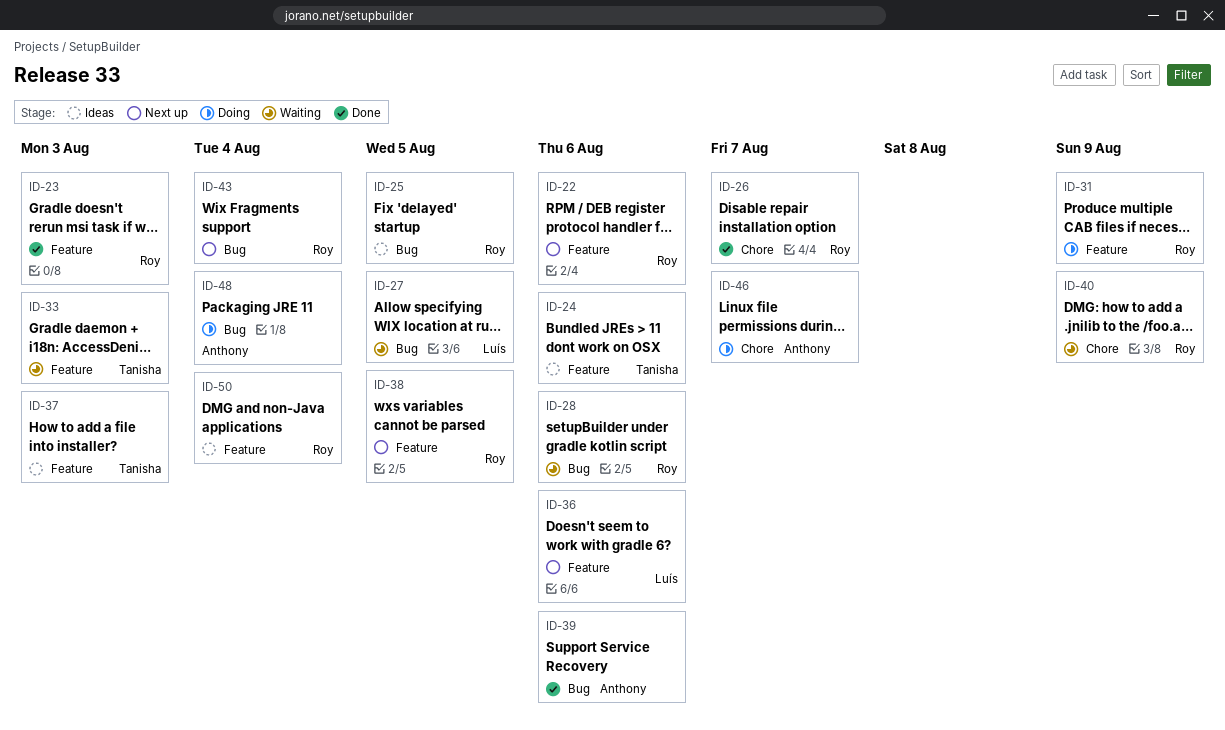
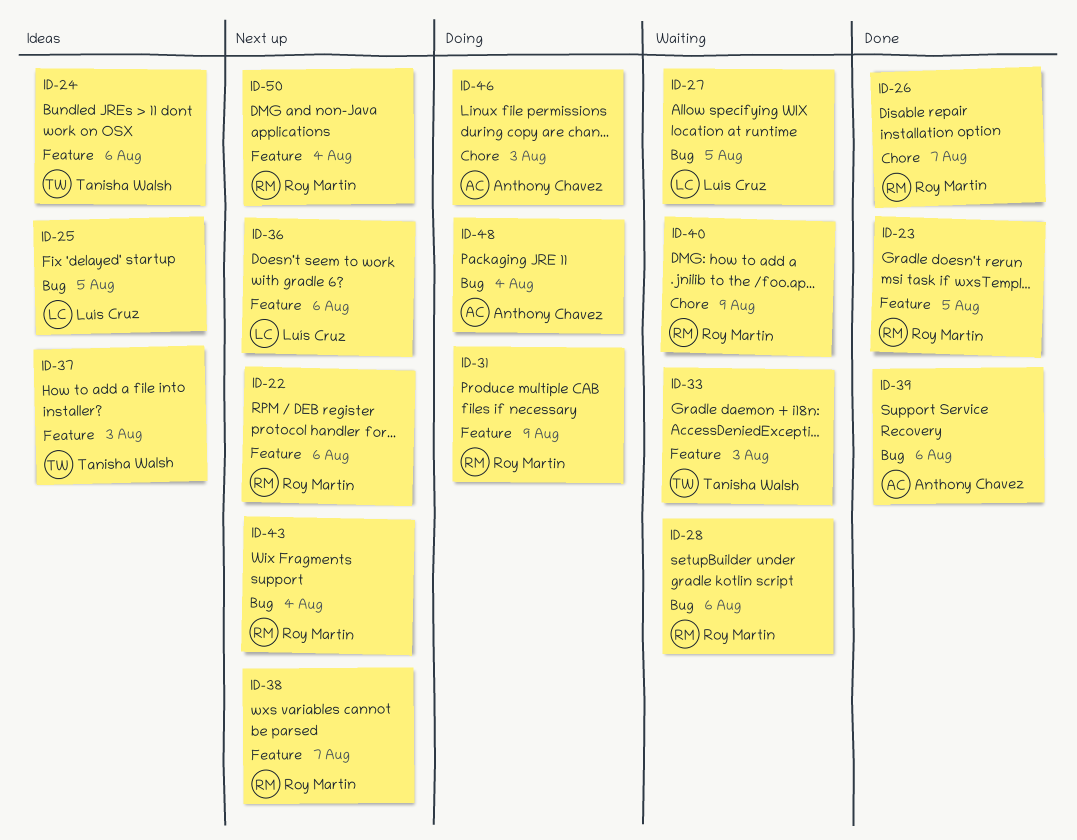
ID-23, due: Aug 3 -> Aug 5
ID-25, owner: Roy Martin -> Luís Cruz
ID-38, due: Aug 5 -> Aug 7
ID-46, due: Aug 7 -> Aug 3
ID-50, status: Ideas -> Next up

